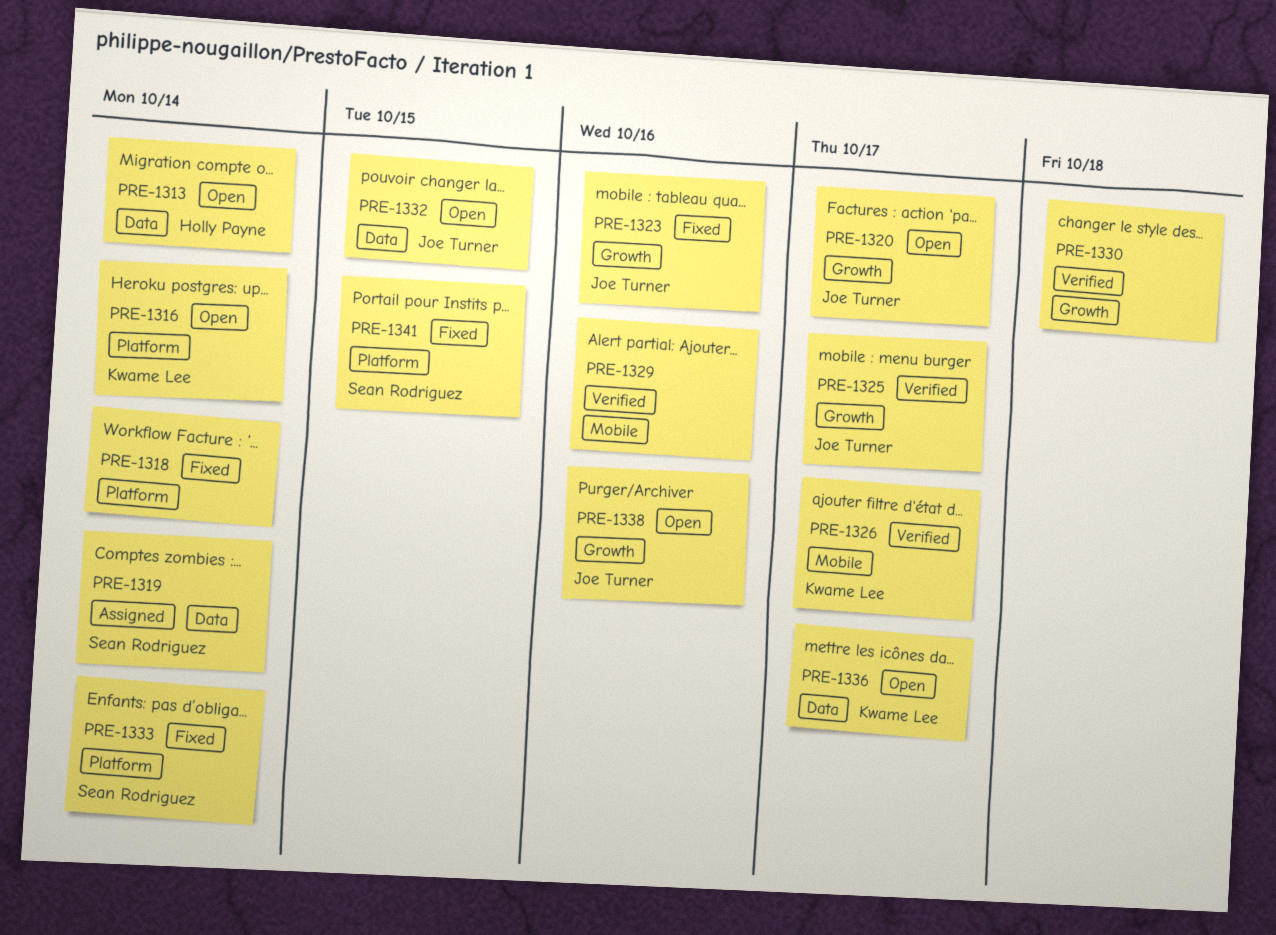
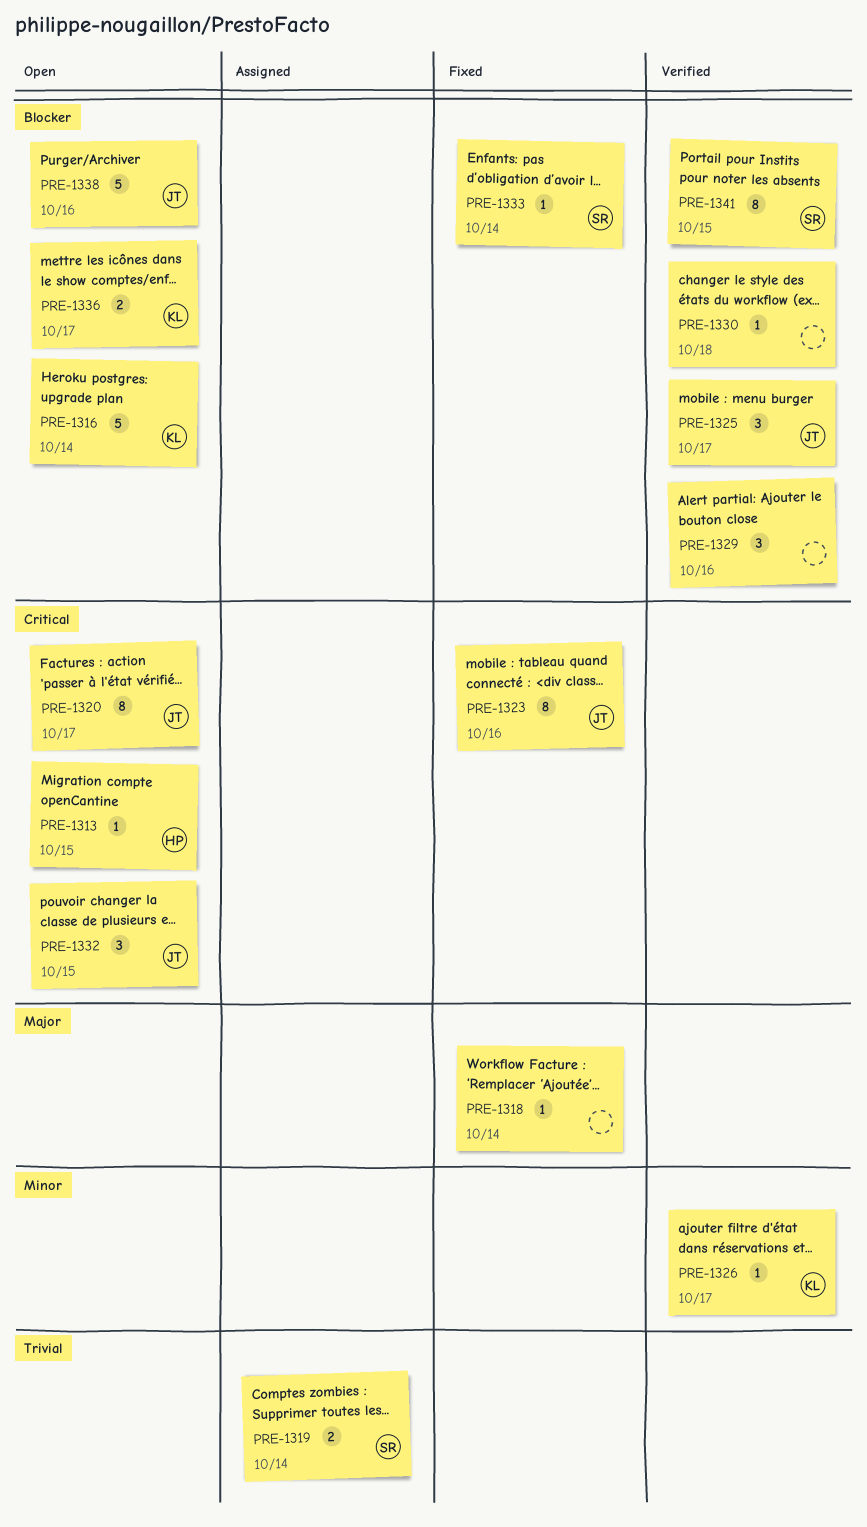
PRE-1313, due: Oct 14 -> Oct 15
PRE-1341, status: Fixed -> Verified

